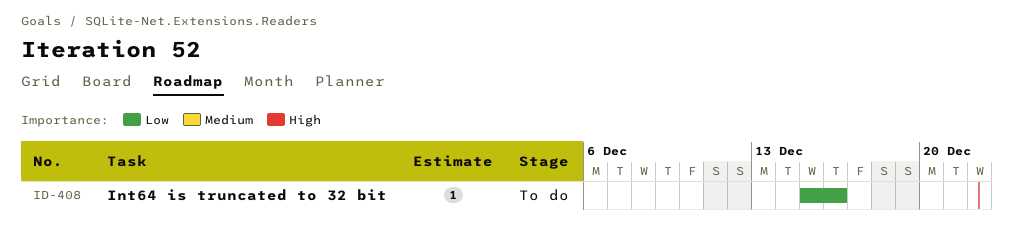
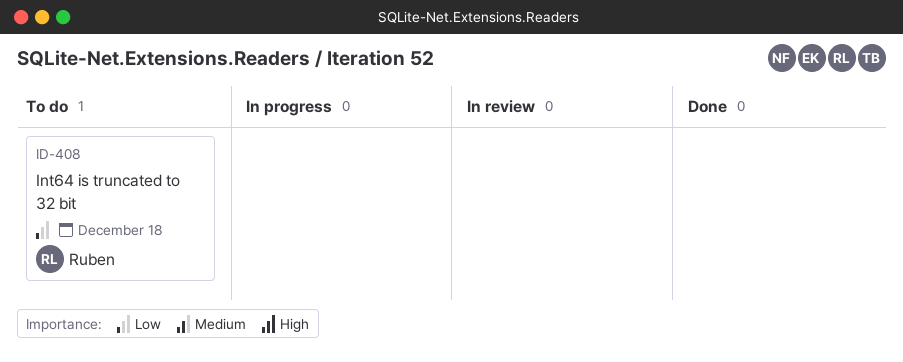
ID-408, due: Dec 16 -> Dec 18

